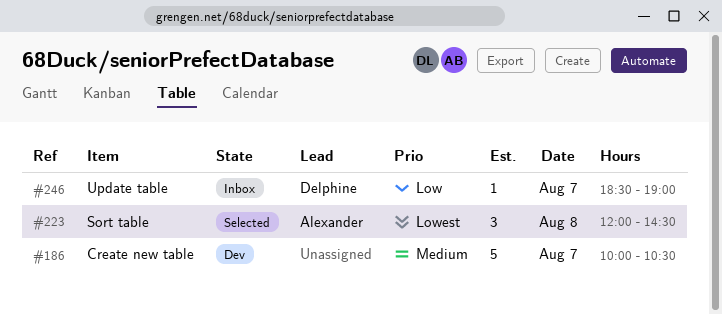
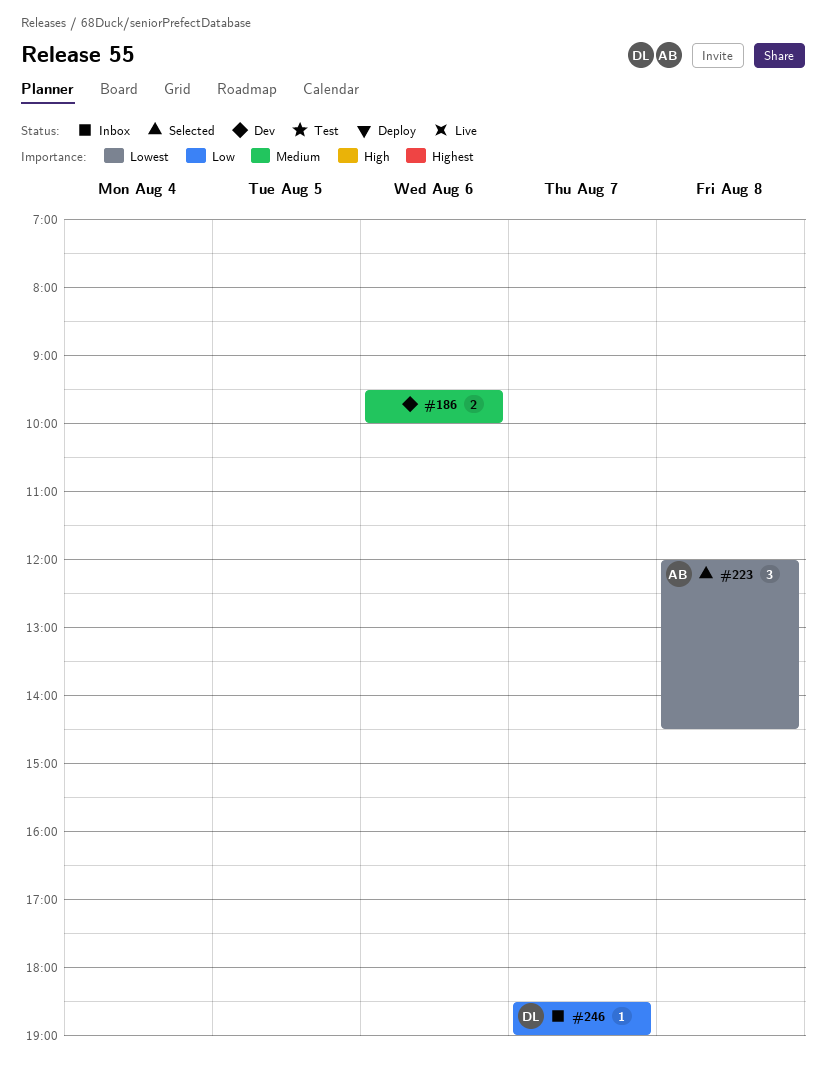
#186, estimate: 5 -> 2
#186, day: Aug 7 -> Aug 6
#186, begins: 10:00 -> 09:30
#186, ends: 10:30 -> 10:00

